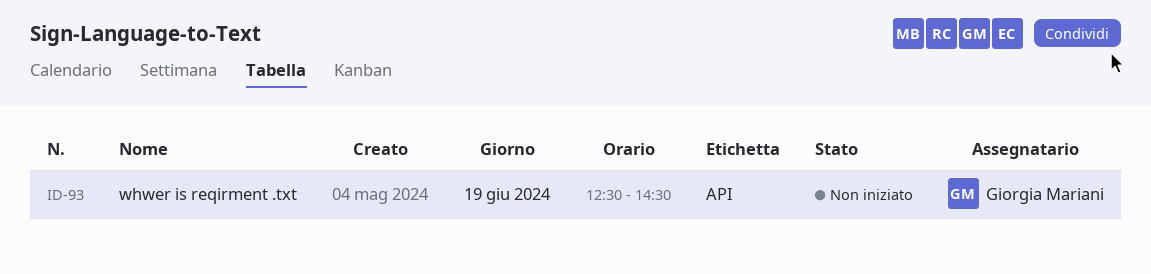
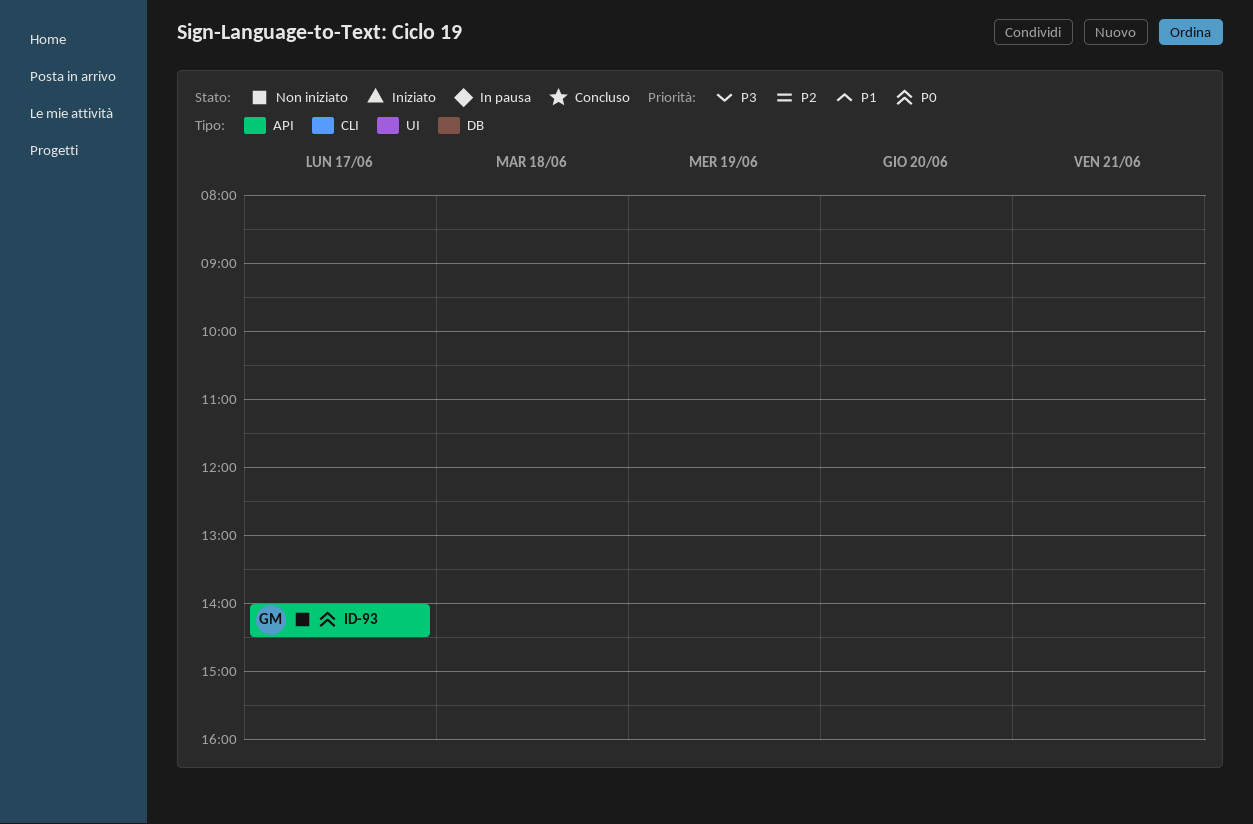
ID-93, day: Jun 19 -> Jun 17
ID-93, begins: 12:30 -> 14:00

